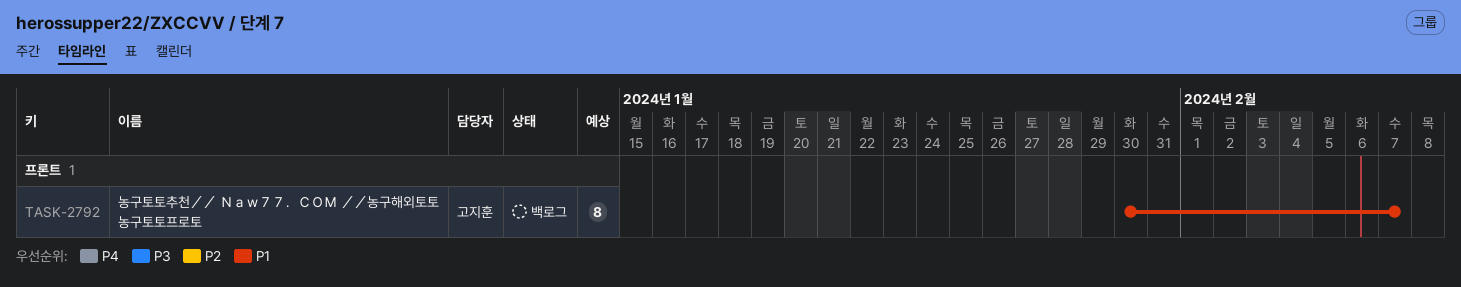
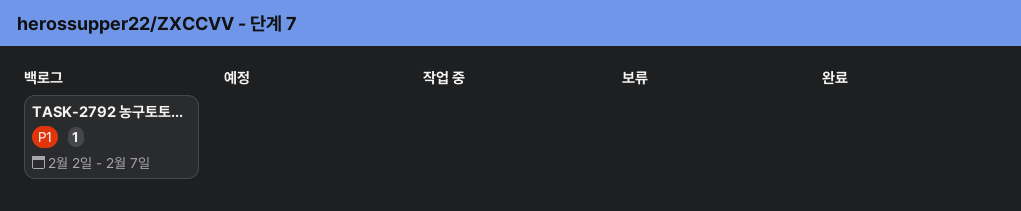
TASK-2792, estimate: 8 -> 1
TASK-2792, start: Jan 30 -> Feb 2

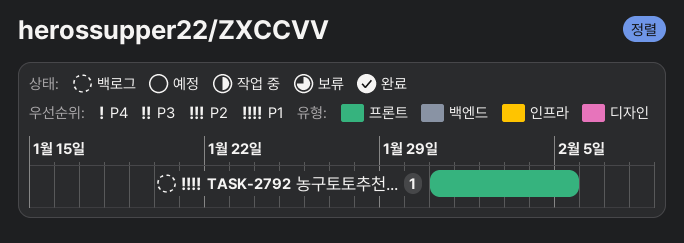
TASK-2792, start: Feb 2 -> Jan 31
TASK-2792, due: Feb 7 -> Feb 5

